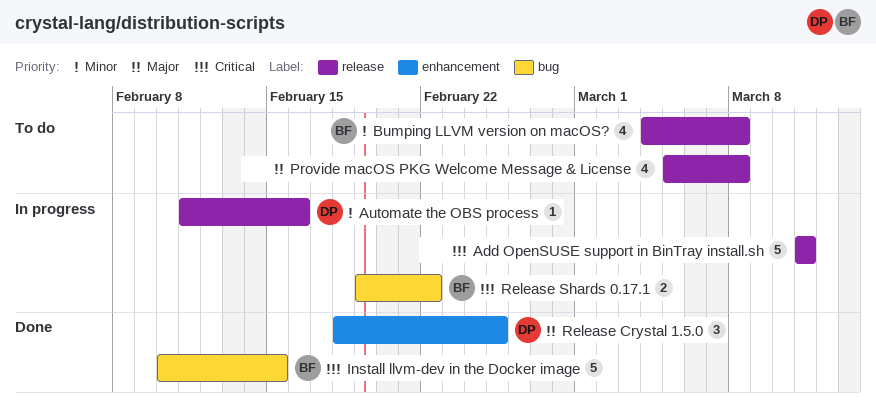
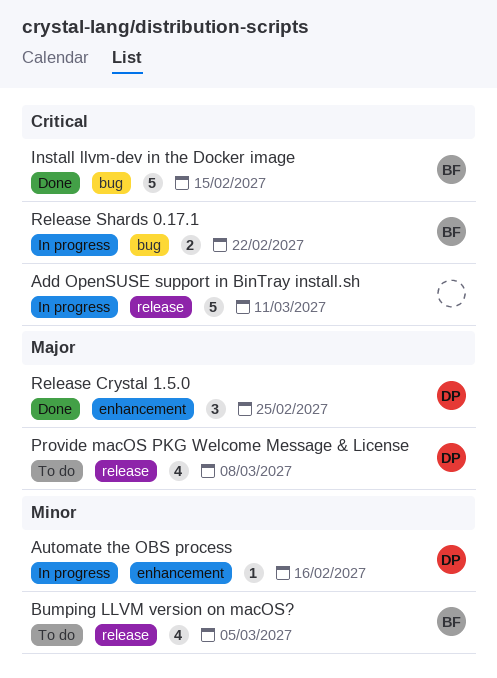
Automate the OBS process, label: release -> enhancement
Bumping LLVM version on macOS?, due: Mar 8 -> Mar 5
Provide macOS PKG Welcome Message & License, owner: none -> DP

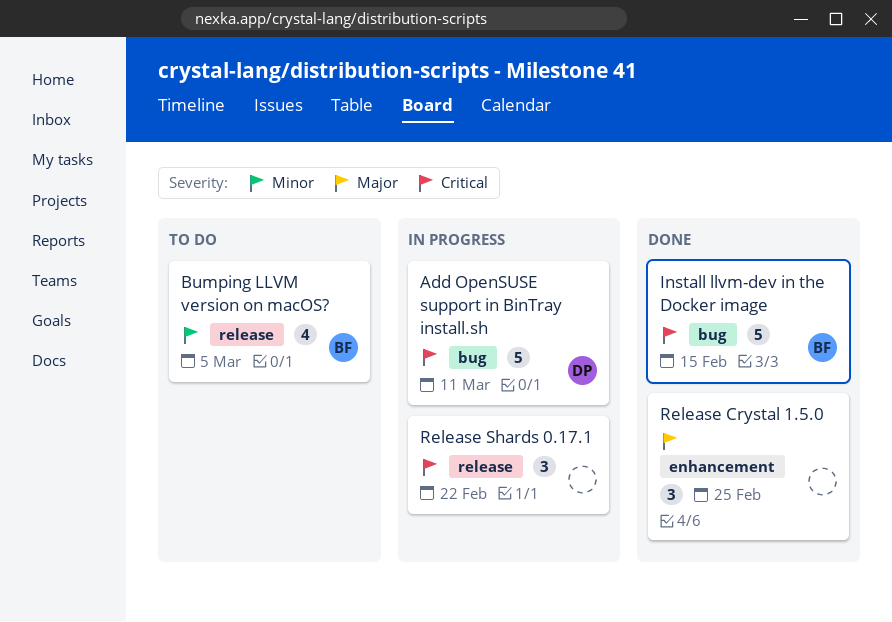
Add OpenSUSE support in BinTray install.sh, owner: none -> DP
Add OpenSUSE support in BinTray install.sh, label: release -> bug
Automate the OBS process: present -> none
Provide macOS PKG Welcome Message & License: present -> none
Release Crystal 1.5.0, owner: DP -> none
Release Shards 0.17.1, owner: BF -> none
Release Shards 0.17.1, label: bug -> release
Release Shards 0.17.1, estimate: 2 -> 3

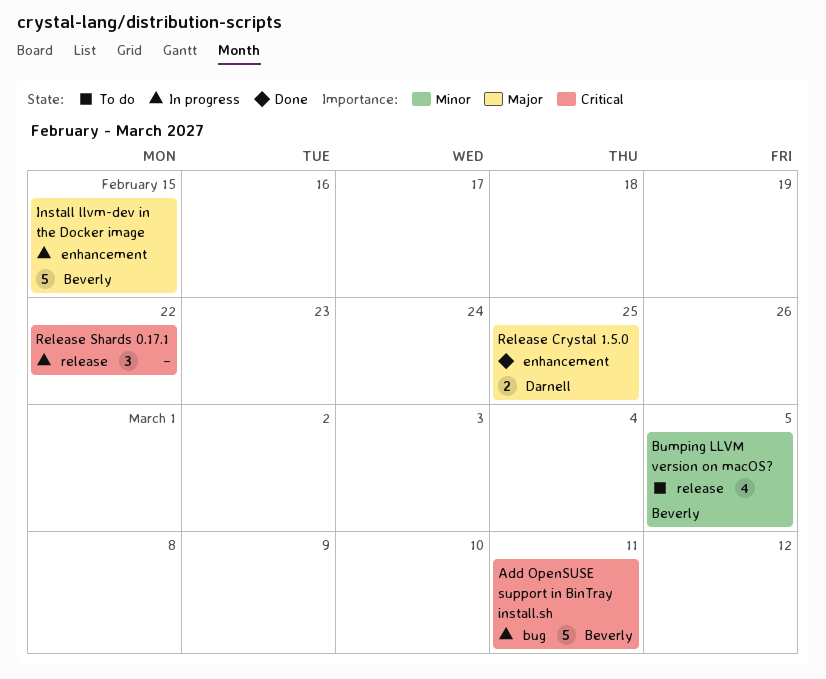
Add OpenSUSE support in BinTray install.sh, owner: Darnell -> Beverly
Install llvm-dev in the Docker image, status: Done -> In progress
Install llvm-dev in the Docker image, priority: Critical -> Major
Install llvm-dev in the Docker image, label: bug -> enhancement
Release Crystal 1.5.0, owner: none -> Darnell
Release Crystal 1.5.0, estimate: 3 -> 2

